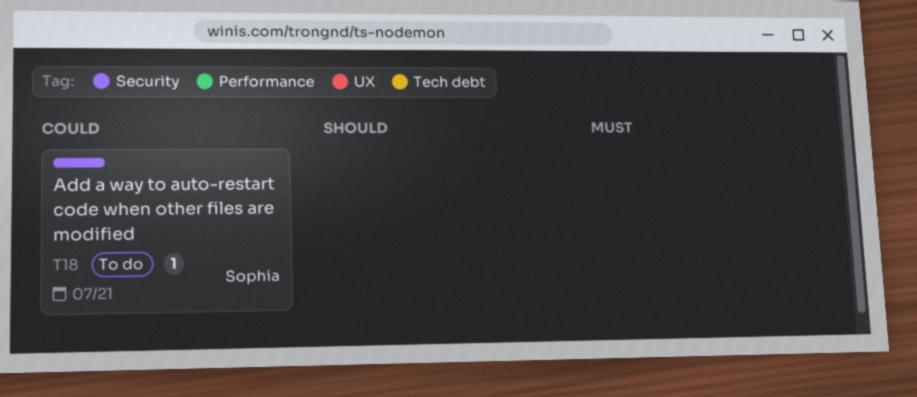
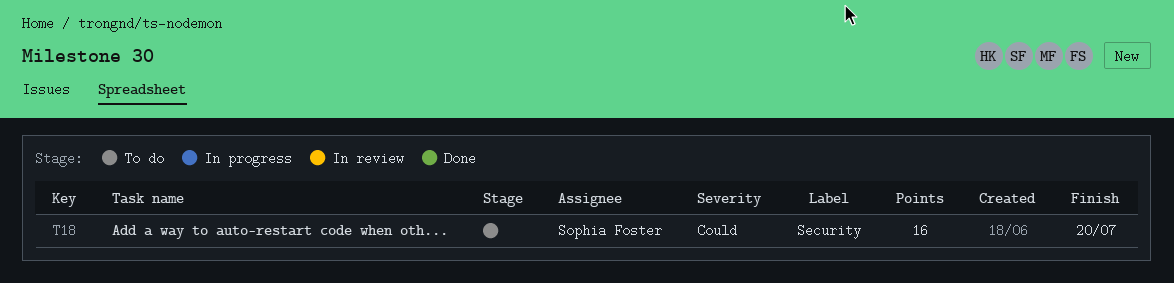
T18, estimate: 1 -> 16
T18, due: Jul 21 -> Jul 20

